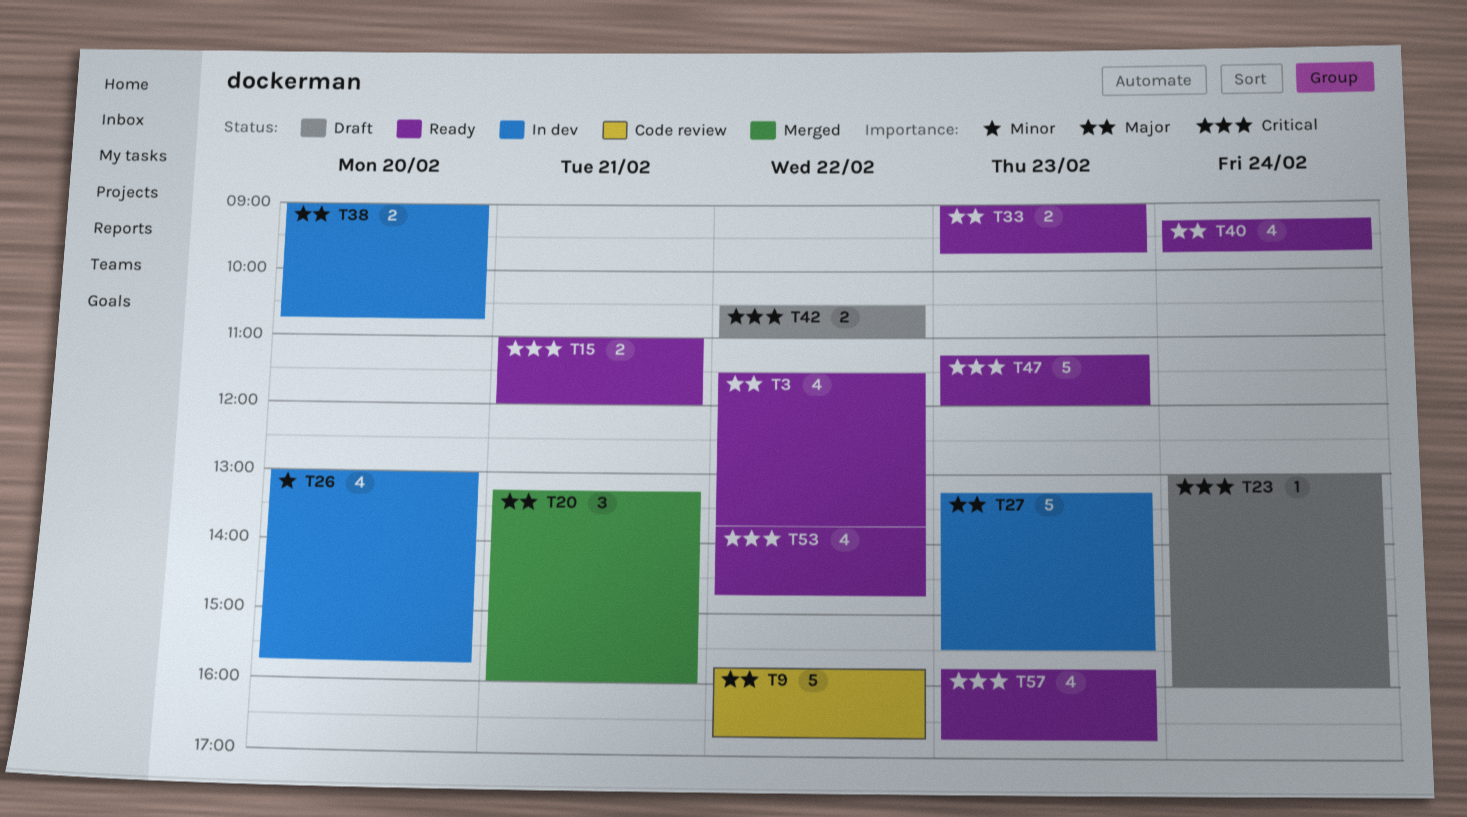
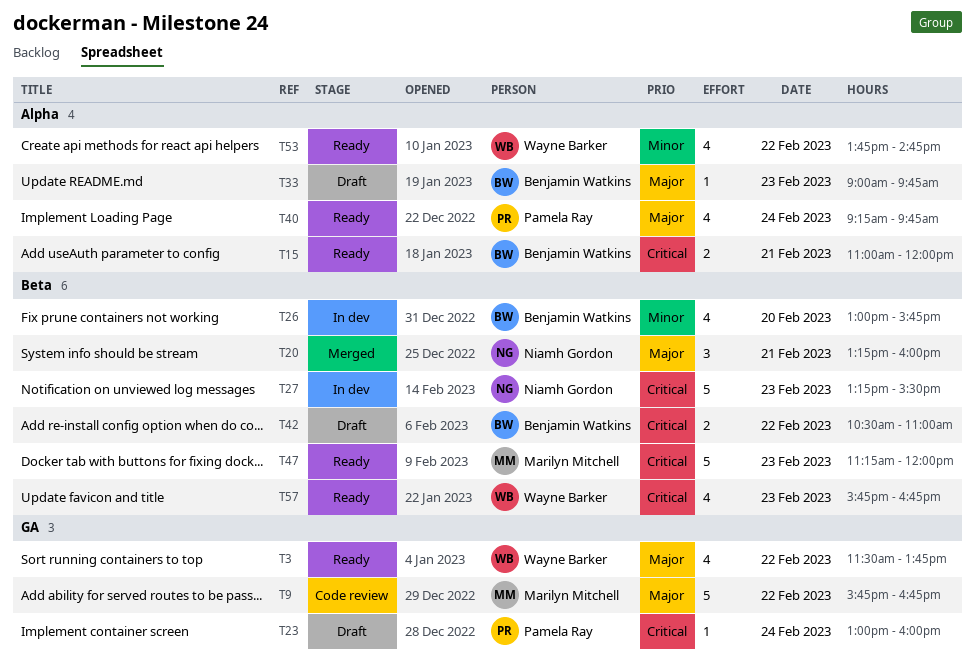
T27, priority: Major -> Critical
T33, status: Ready -> Draft
T33, estimate: 2 -> 1
T38: present -> none
T53, priority: Critical -> Minor

